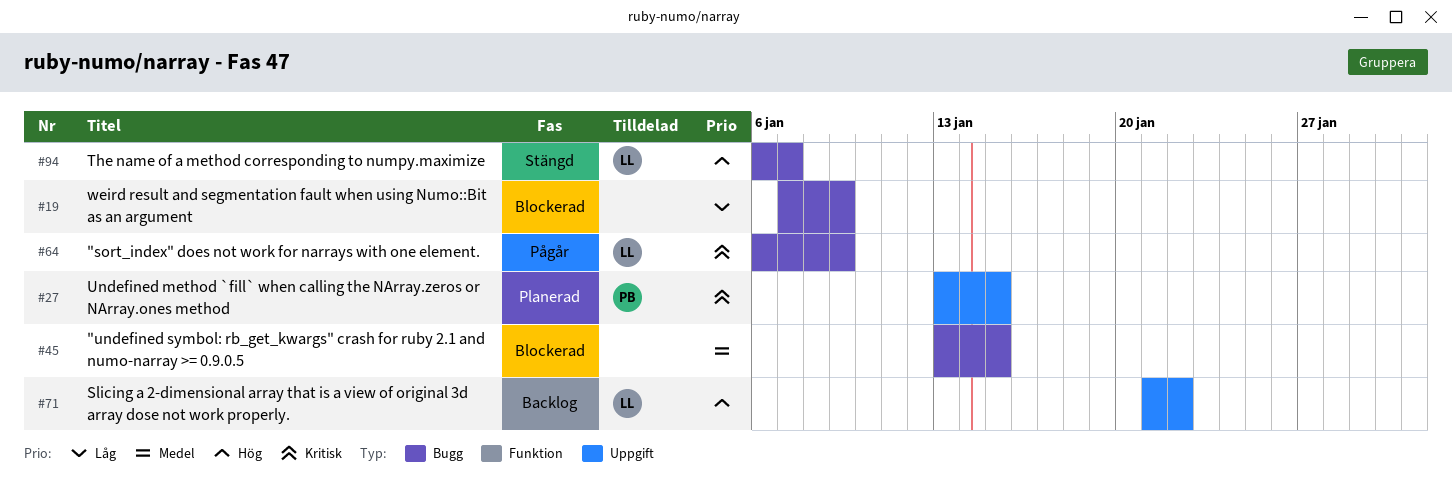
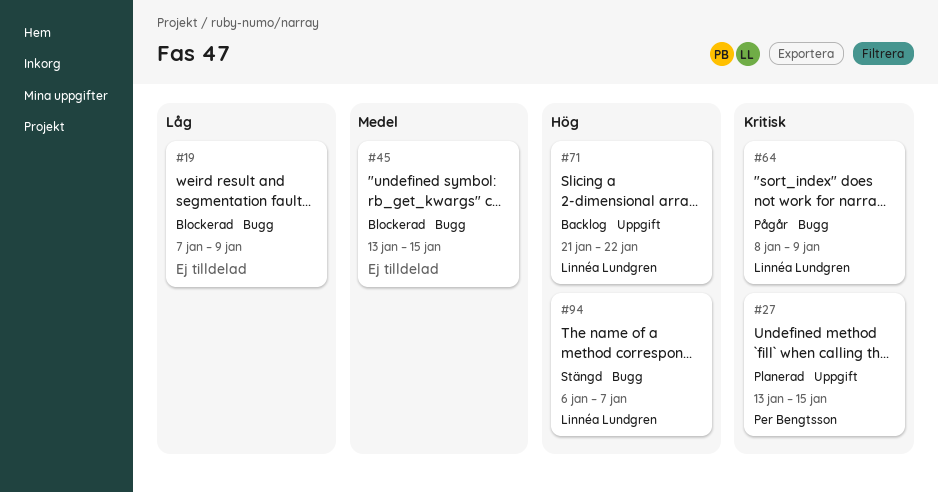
#64, start: Jan 6 -> Jan 8

